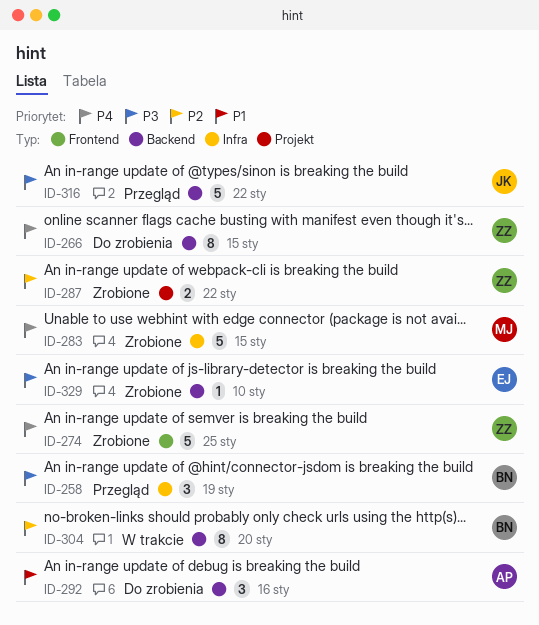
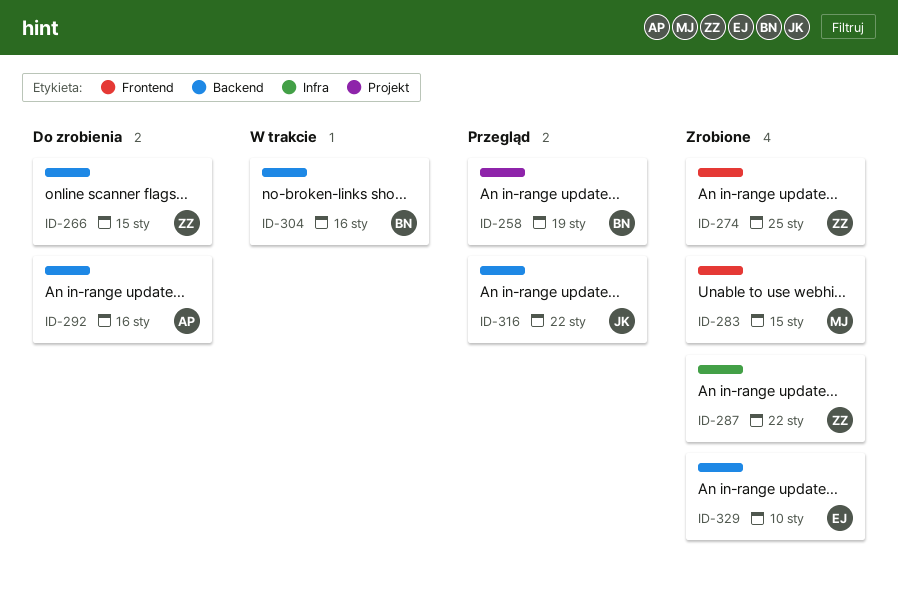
ID-258, label: Infra -> Projekt
ID-283, label: Infra -> Frontend
ID-287, label: Projekt -> Infra
ID-304, due: Jan 20 -> Jan 16

